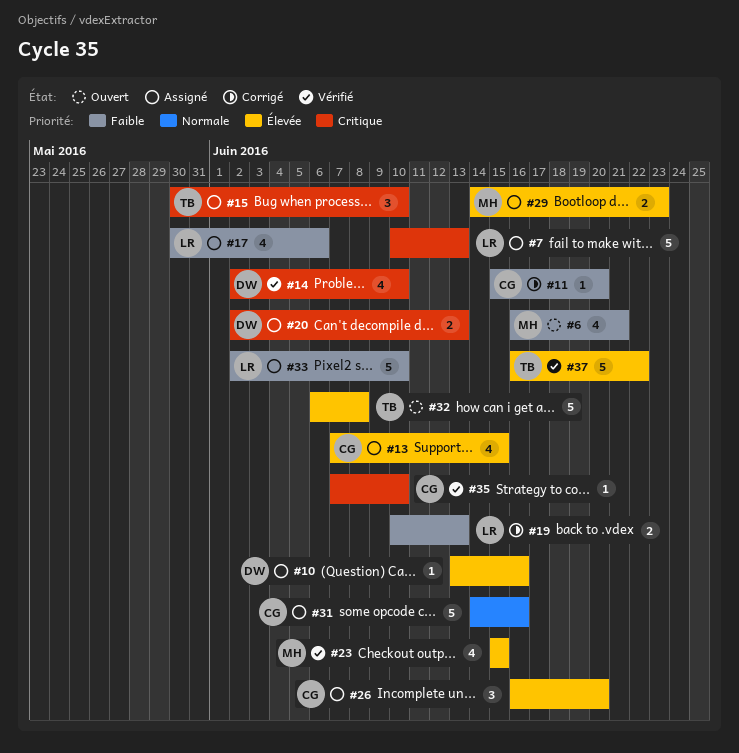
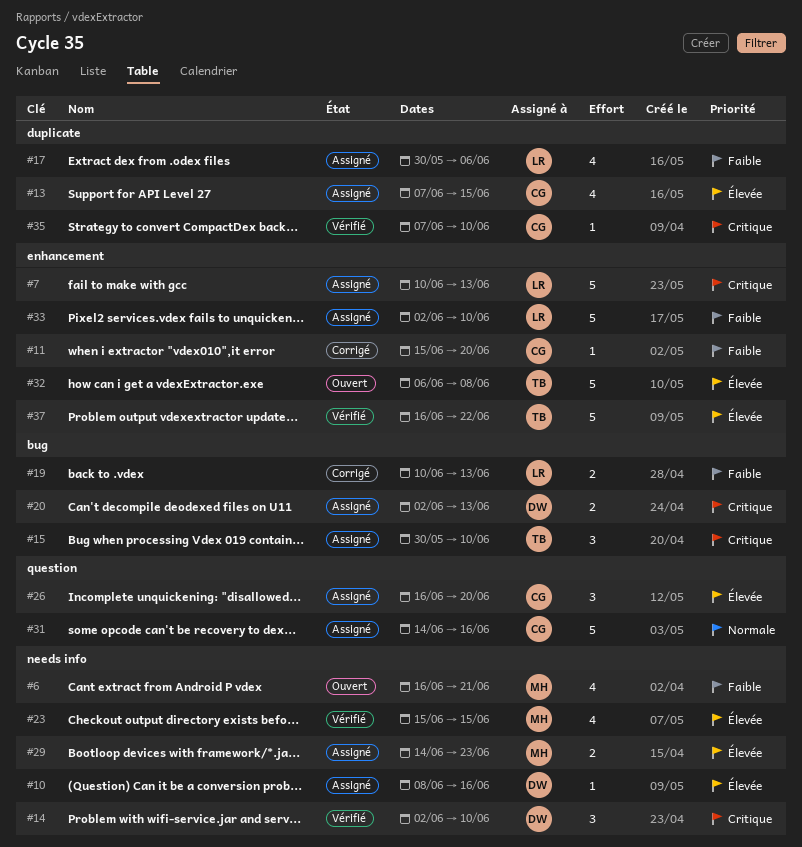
#10, start: Jun 13 -> Jun 8
#14, estimate: 4 -> 3

